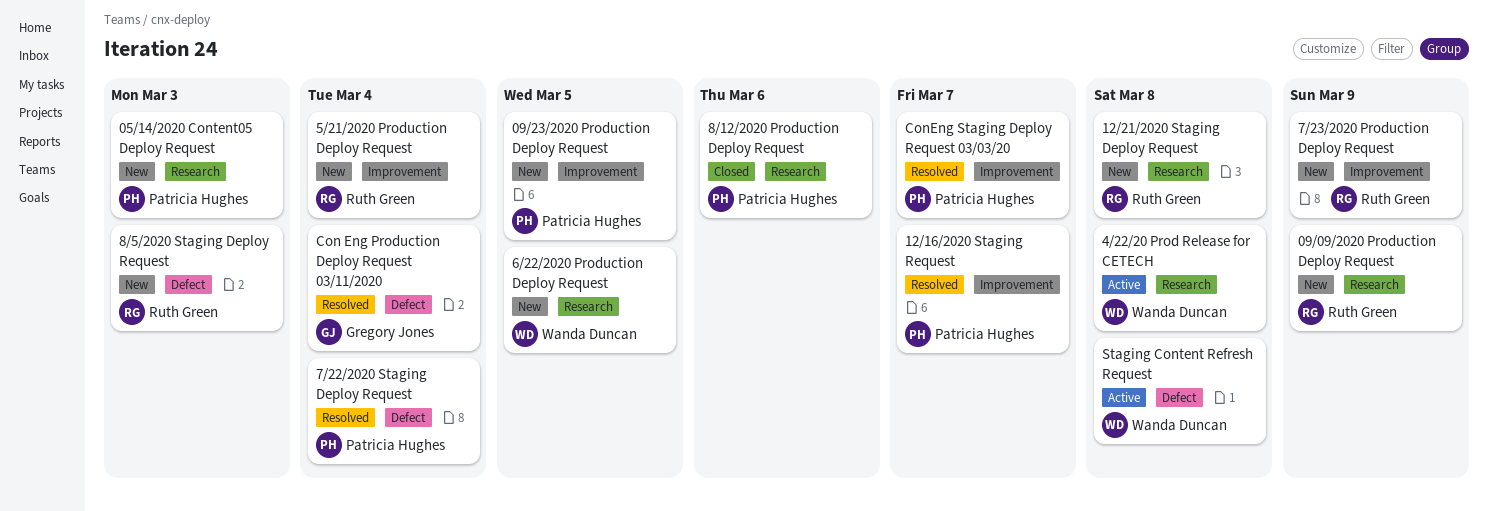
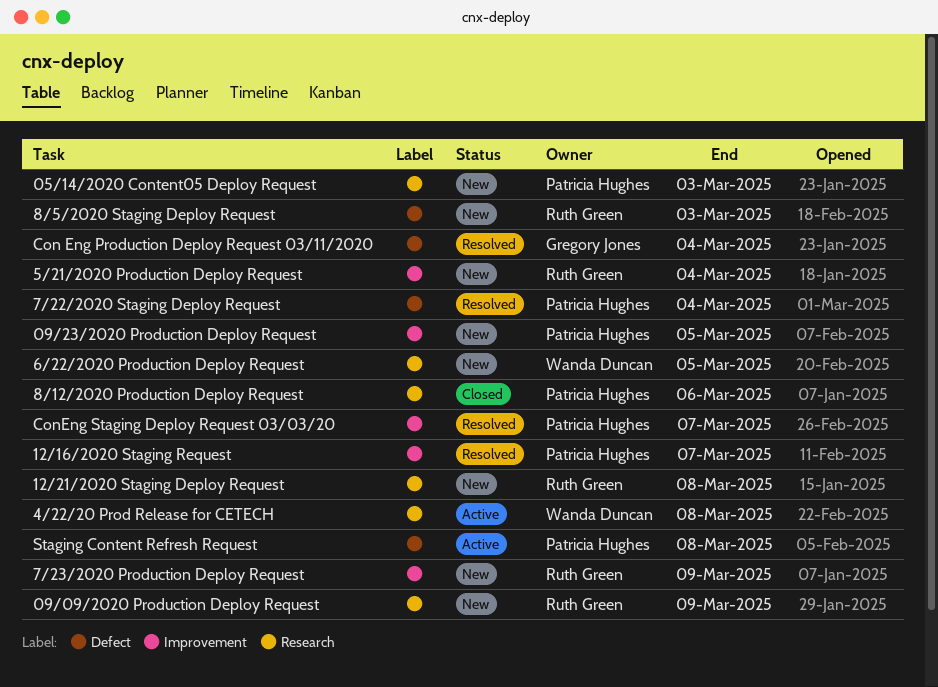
Staging Content Refresh Request, owner: Wanda Duncan -> Patricia Hughes

